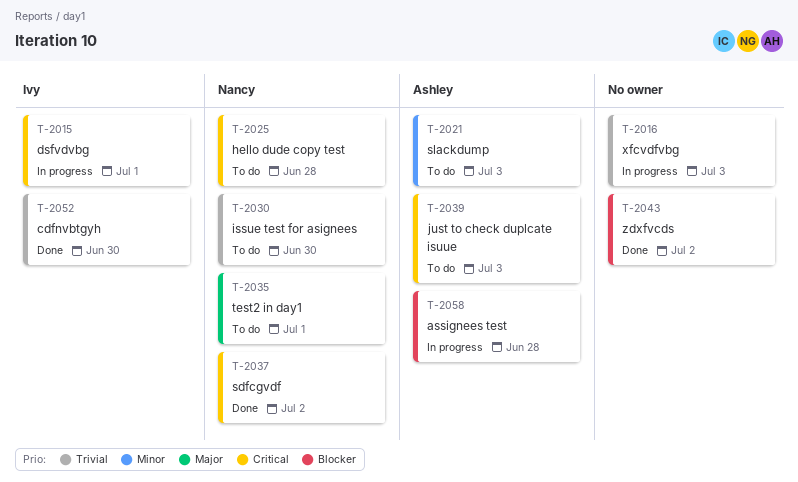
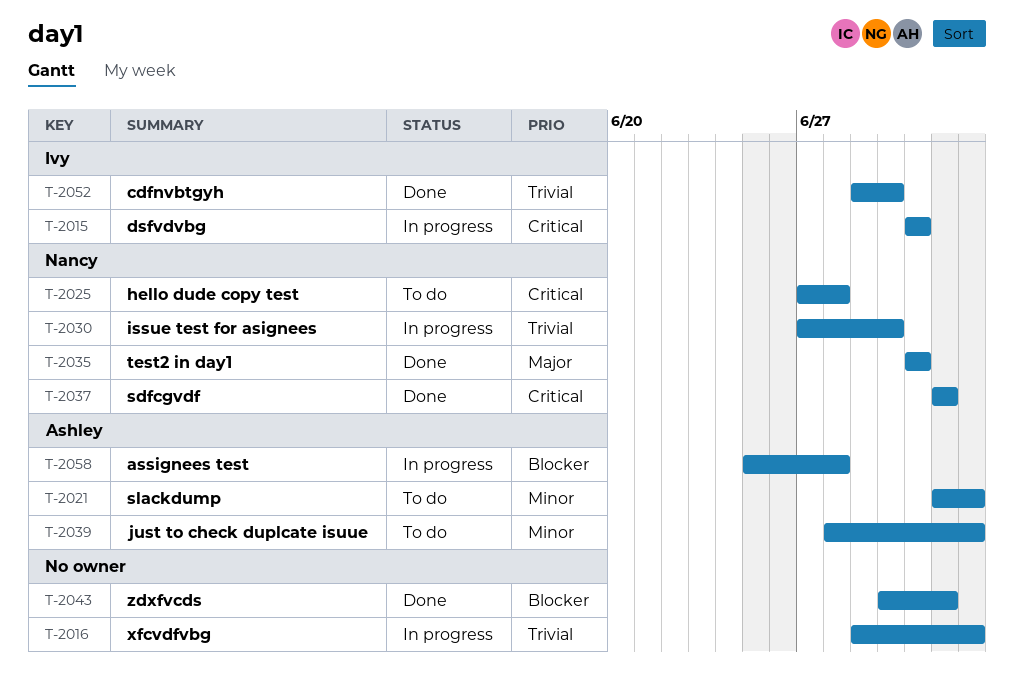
T-2030, status: To do -> In progress
T-2035, status: To do -> Done
T-2039, priority: Critical -> Minor

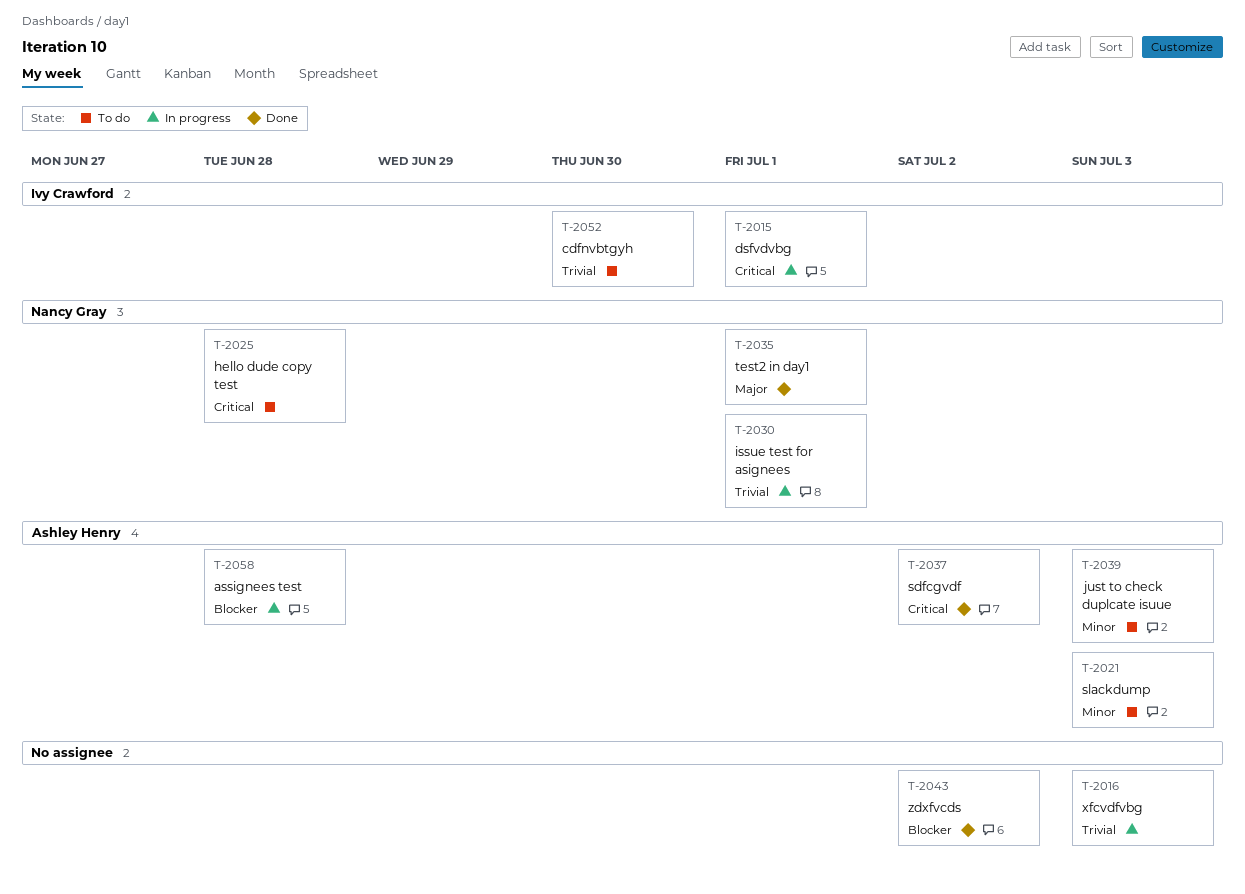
T-2030, due: Jun 30 -> Jul 1
T-2037, owner: Nancy Gray -> Ashley Henry
T-2052, status: Done -> To do

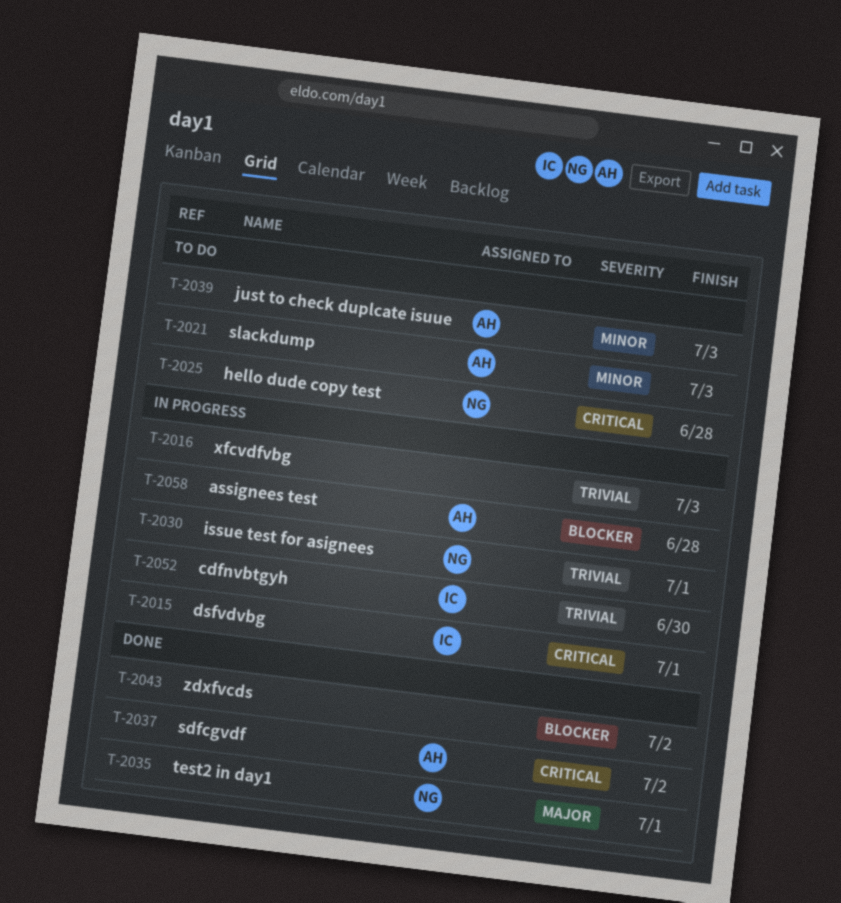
T-2052, status: To do -> In progress

